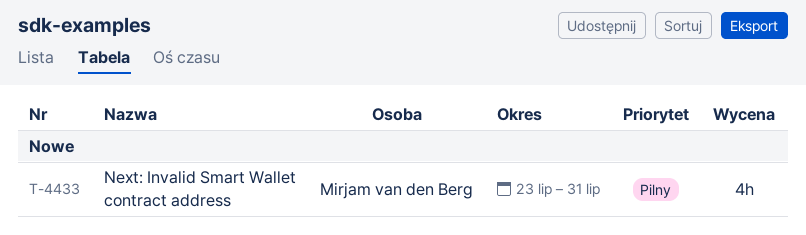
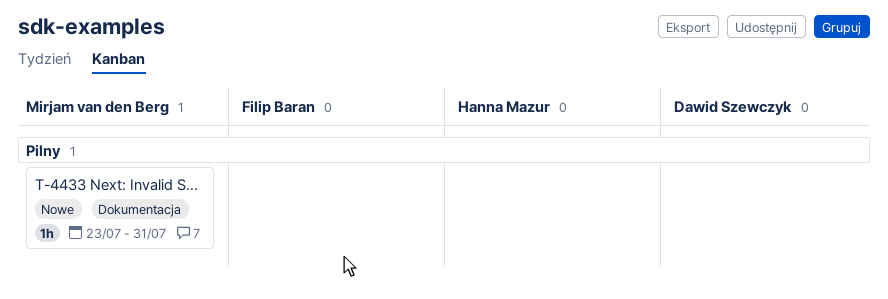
T-4433, estimate: 4h -> 1h

